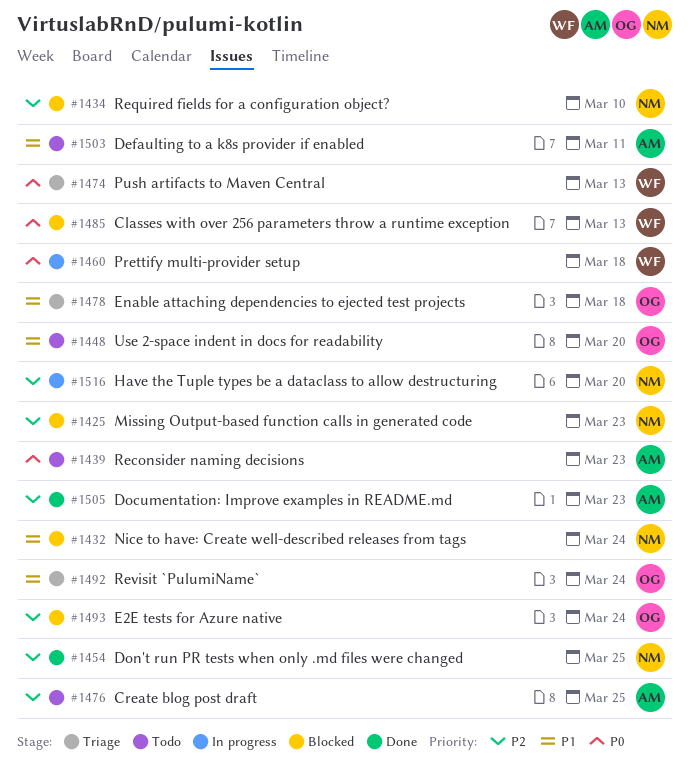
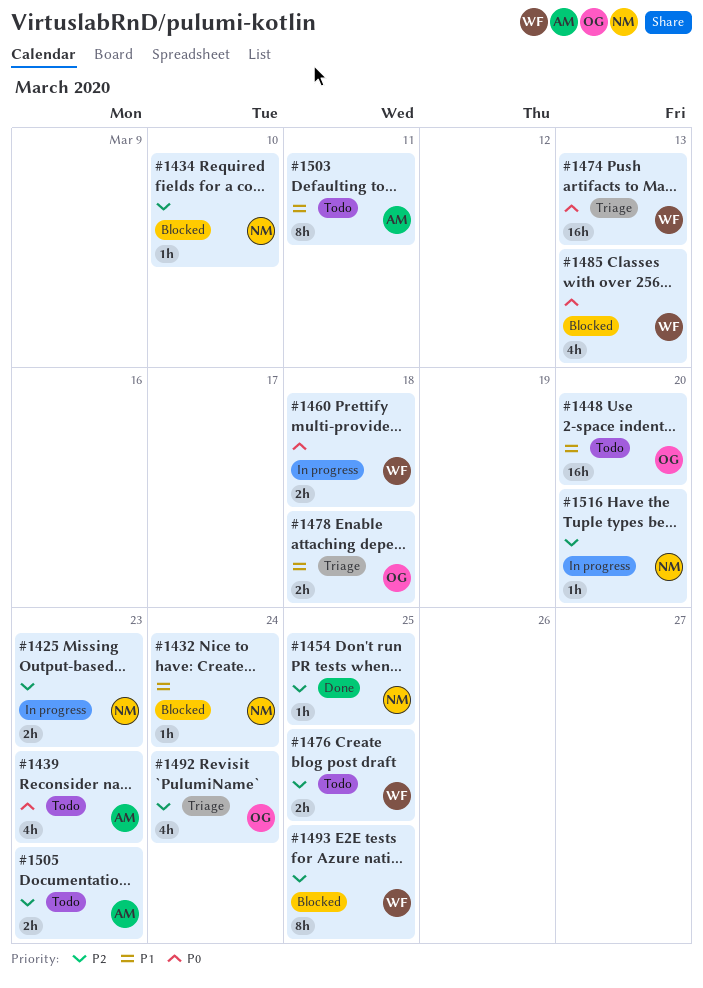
#1425, status: Blocked -> In progress
#1476, owner: AM -> WF
#1492, priority: P1 -> P2
#1493, owner: OG -> WF
#1493, due: Mar 24 -> Mar 25
#1505, status: Done -> Todo

